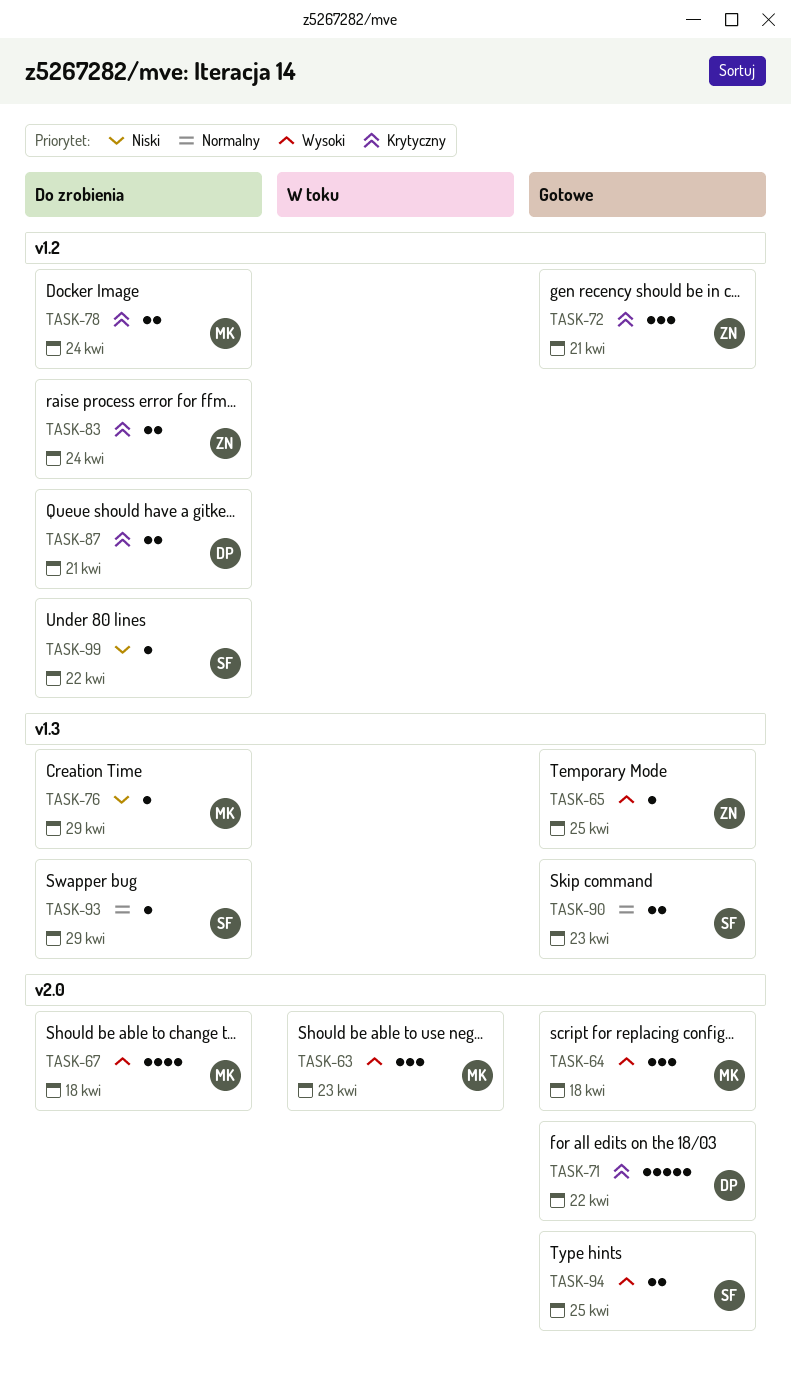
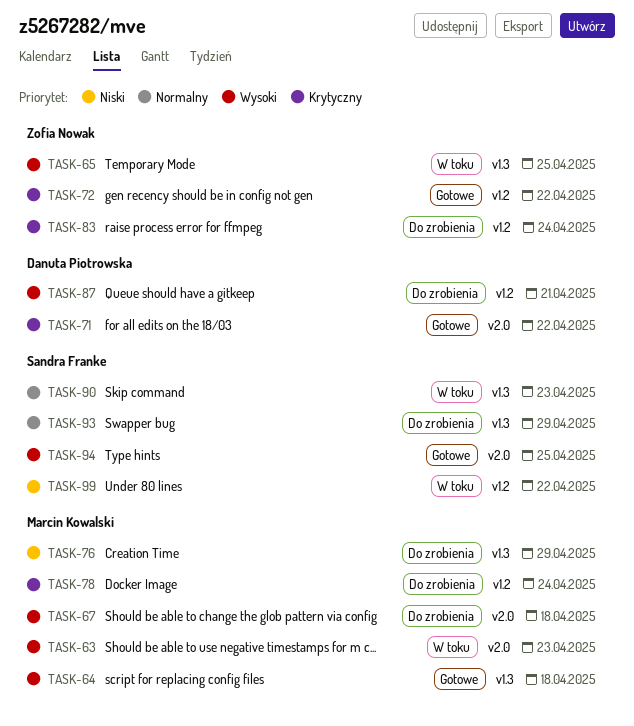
TASK-64, label: v2.0 -> v1.3
TASK-65, status: Gotowe -> W toku
TASK-72, due: Apr 21 -> Apr 22
TASK-87, priority: Krytyczny -> Wysoki
TASK-90, status: Gotowe -> W toku
TASK-99, status: Do zrobienia -> W toku

